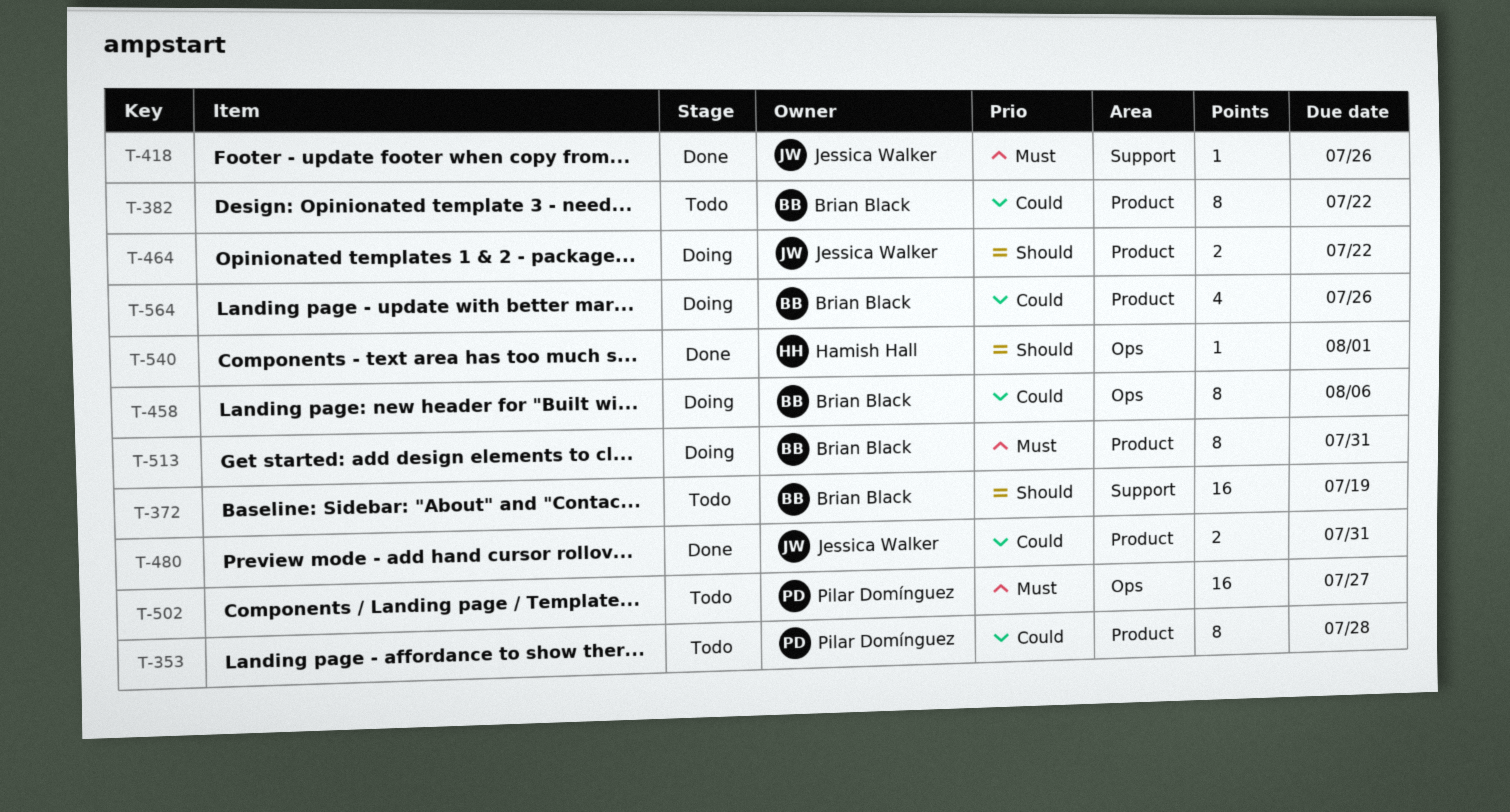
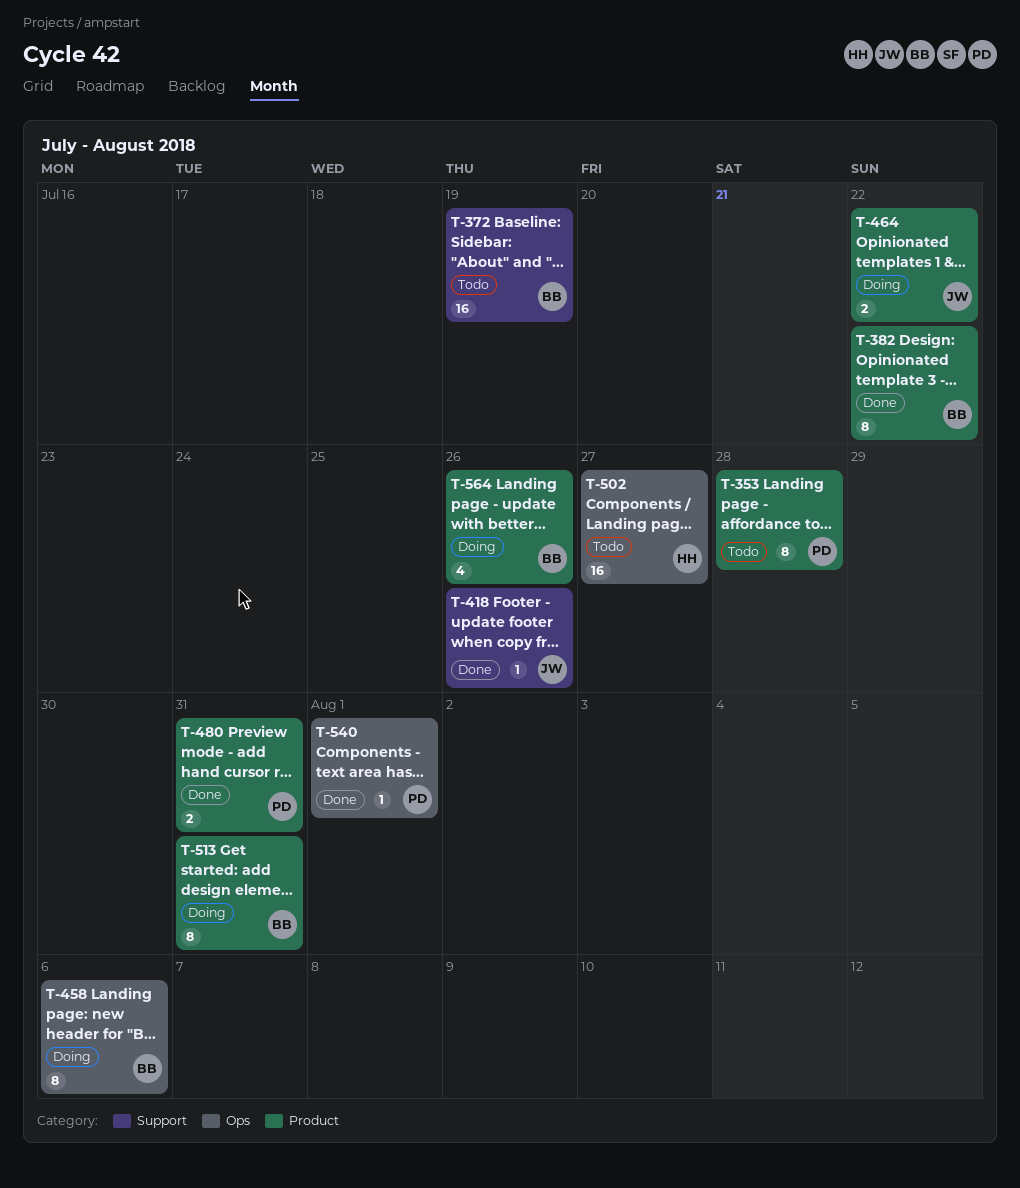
T-382, status: Todo -> Done
T-480, owner: Jessica Walker -> Pilar Domínguez
T-502, owner: Pilar Domínguez -> Hamish Hall
T-540, owner: Hamish Hall -> Pilar Domínguez

